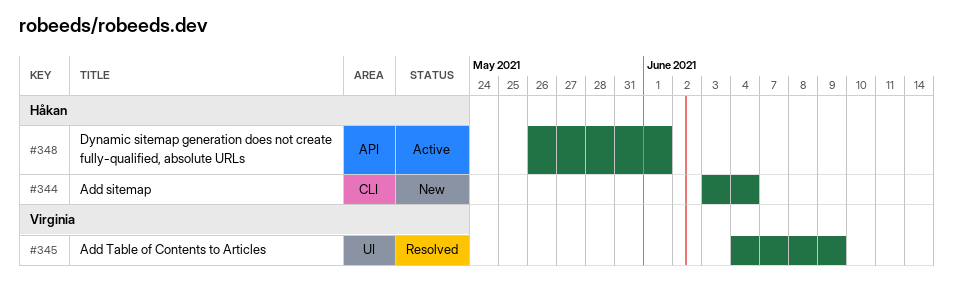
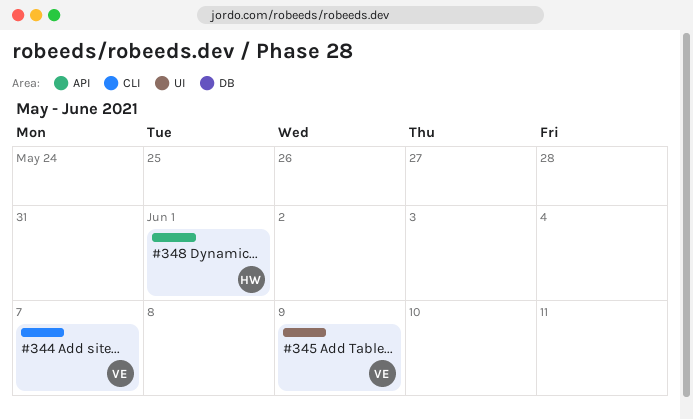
#344, owner: Håkan -> Virginia
#344, due: Jun 4 -> Jun 7

